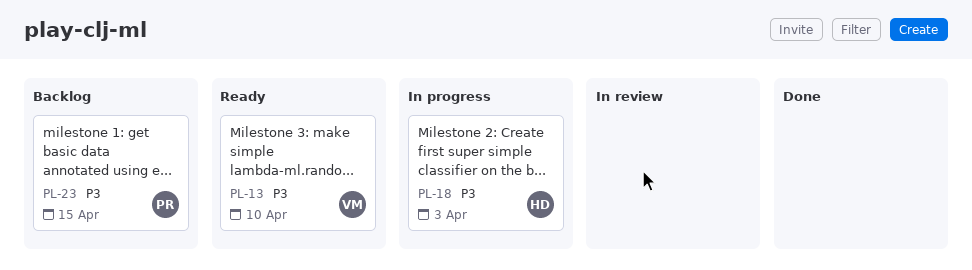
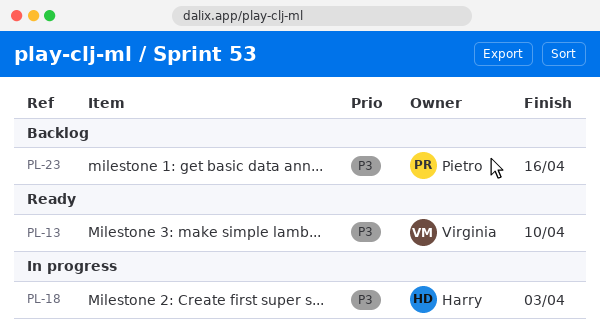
PL-23, due: Apr 15 -> Apr 16

